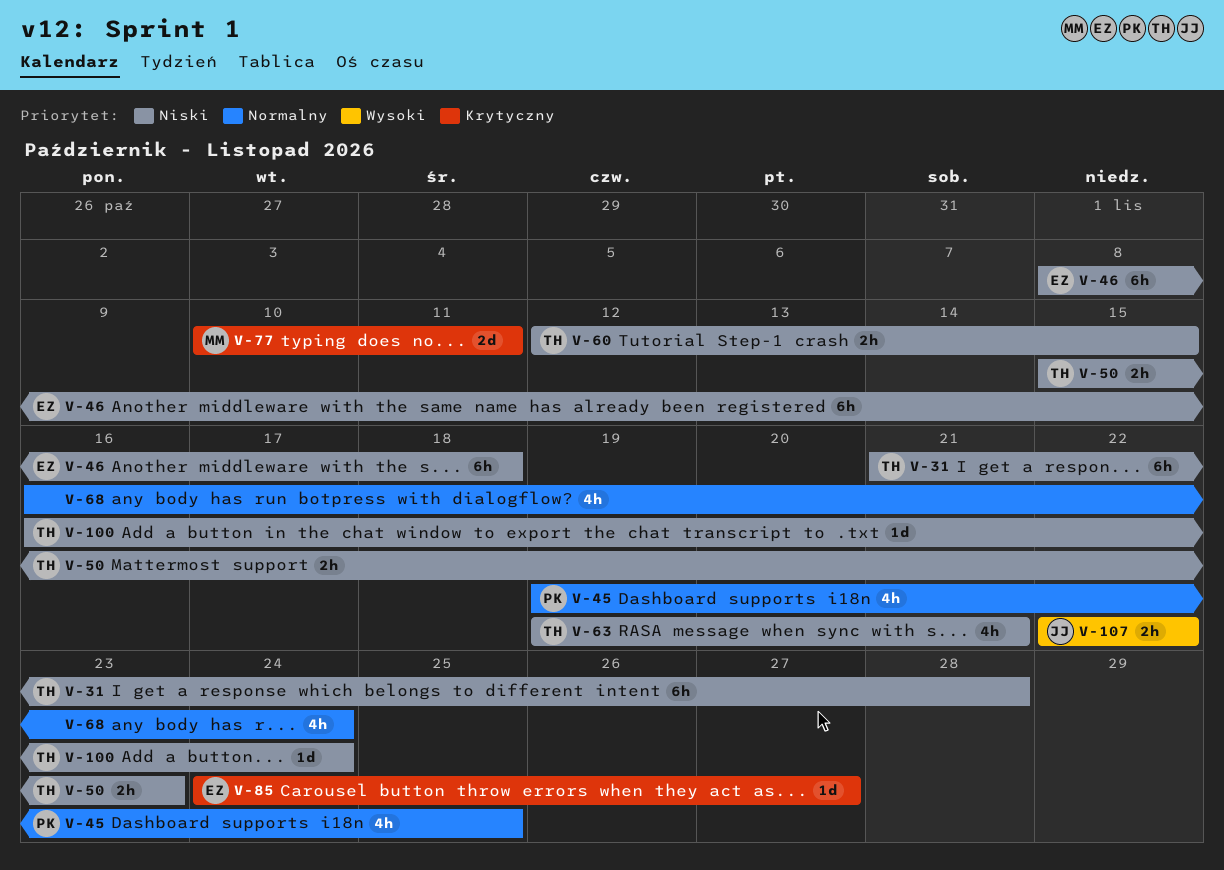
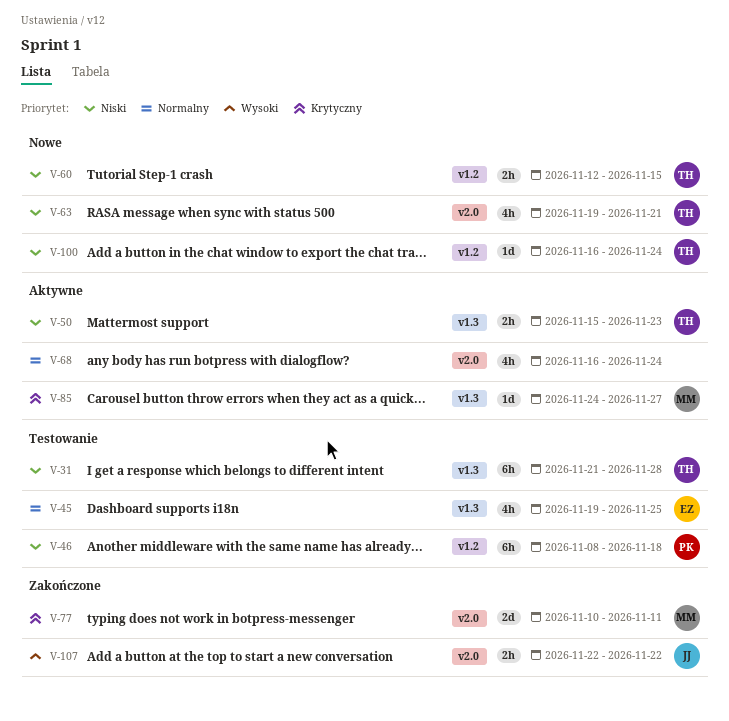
V-45, owner: PK -> EZ
V-46, owner: EZ -> PK
V-85, owner: EZ -> MM

